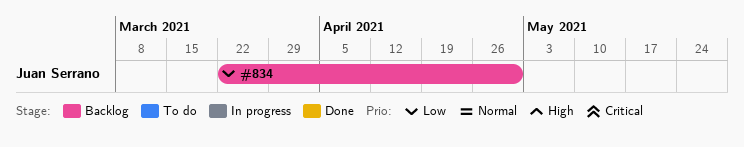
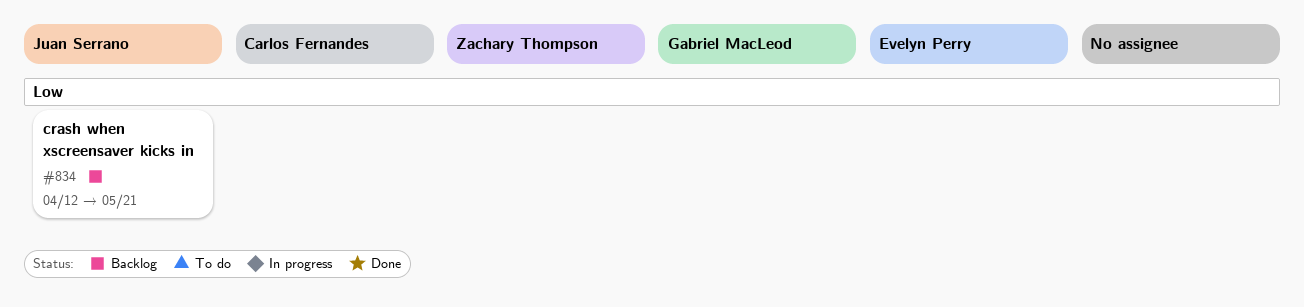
#834, start: Mar 22 -> Apr 12
#834, due: Apr 30 -> May 21

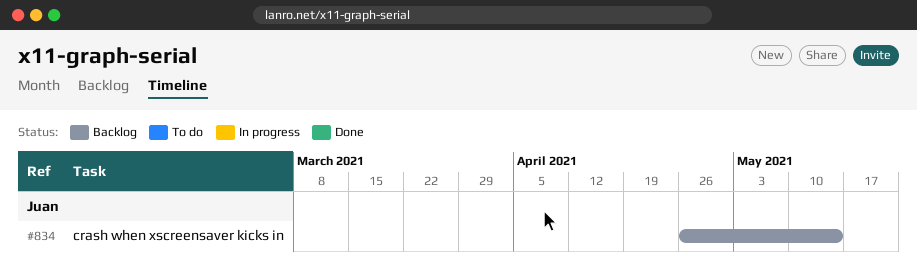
#834, start: Apr 12 -> Apr 26
#834, due: May 21 -> May 14

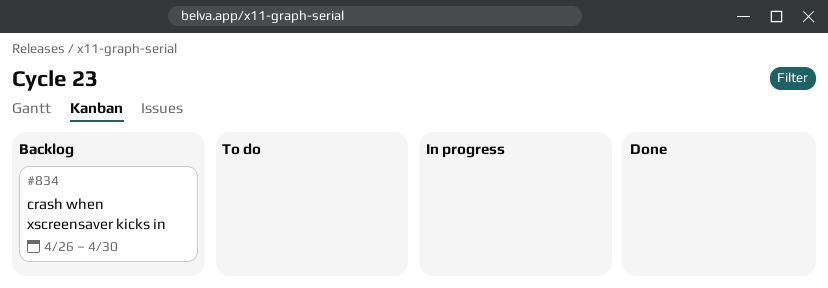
#834, due: May 14 -> Apr 30

